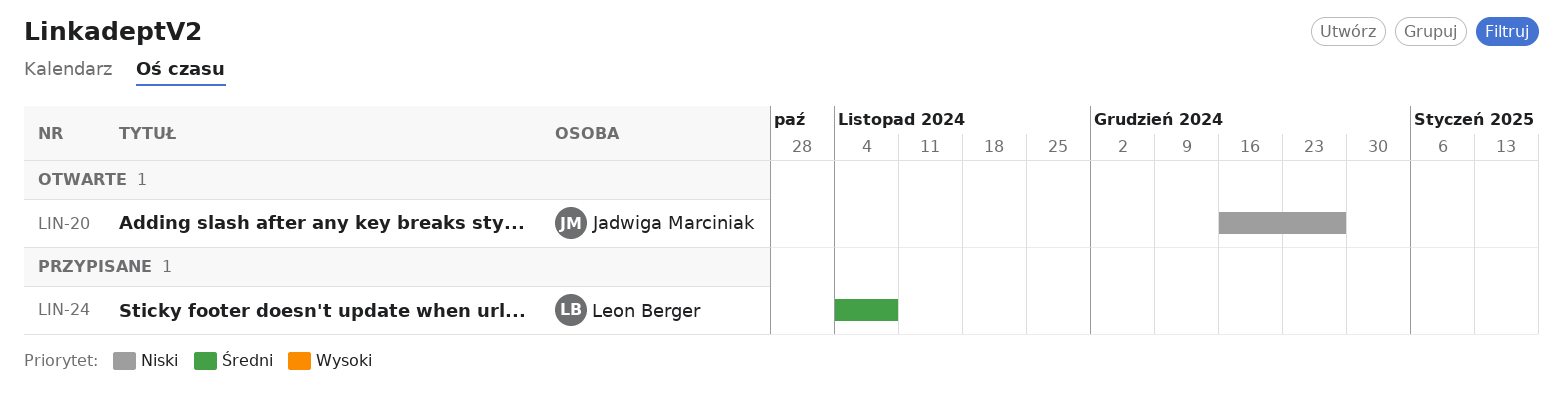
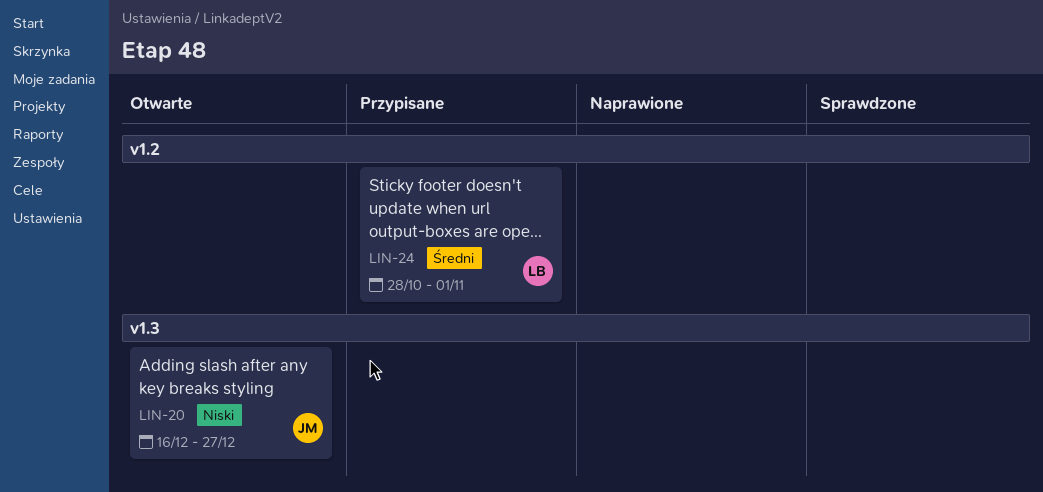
LIN-24, start: Nov 4 -> Oct 28
LIN-24, due: Nov 8 -> Nov 1

